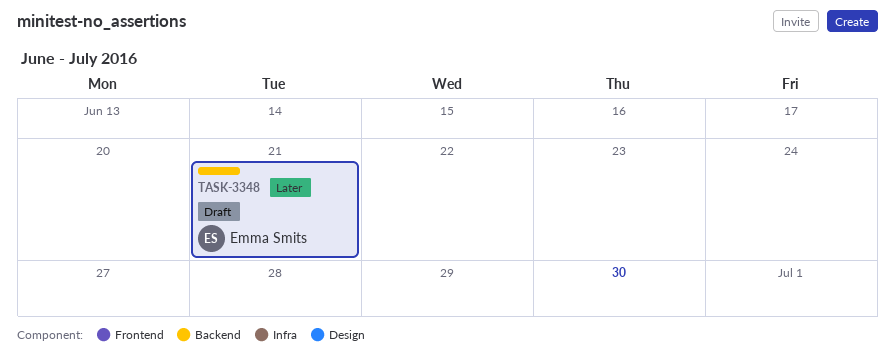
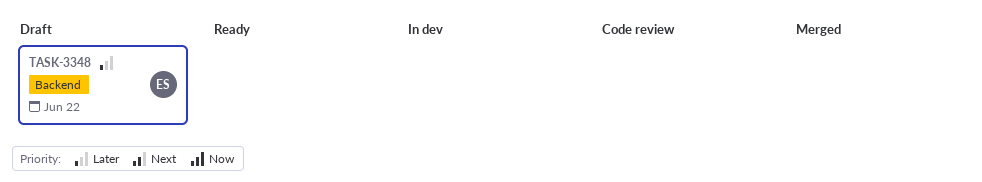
TASK-3348, due: Jun 21 -> Jun 22

